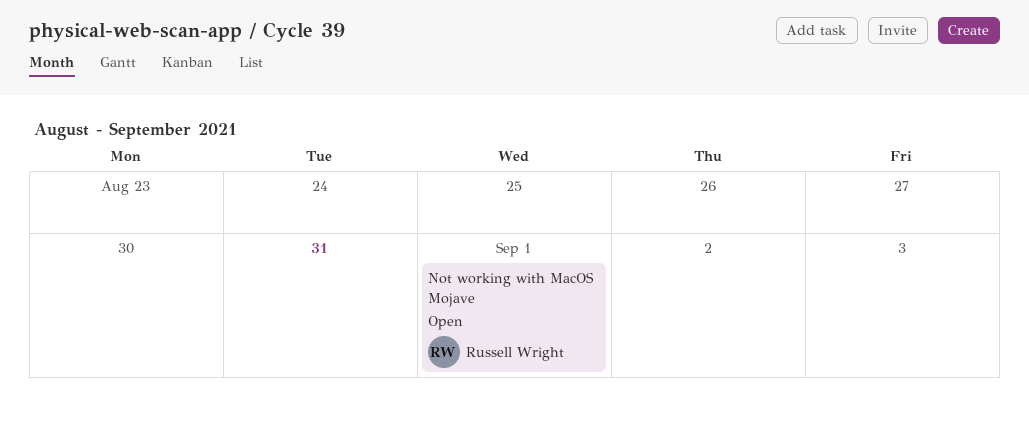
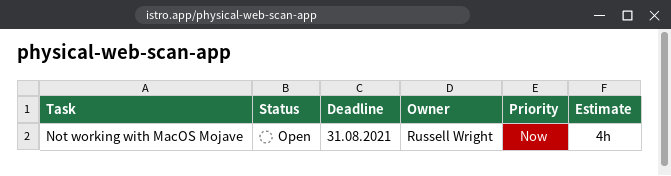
Not working with MacOS Mojave, due: Sep 1 -> Aug 31

